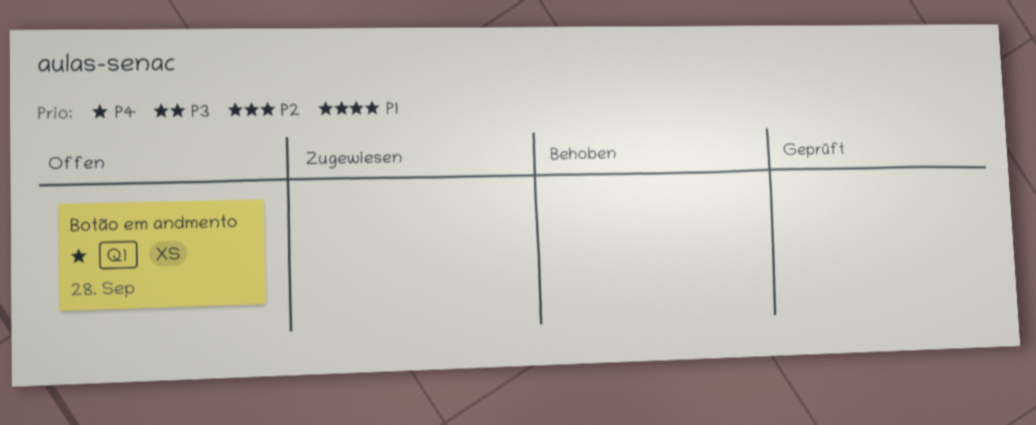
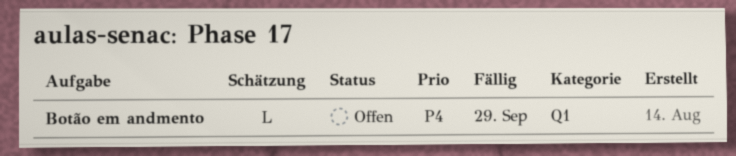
Botão em andmento, estimate: XS -> L
Botão em andmento, due: Sep 28 -> Sep 29

